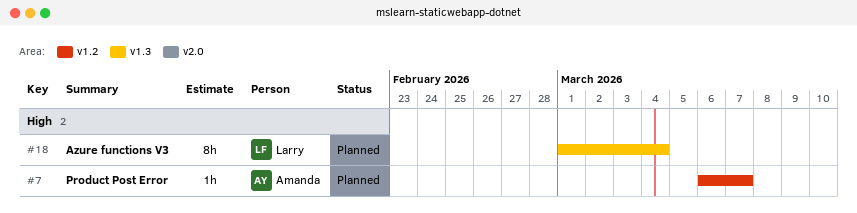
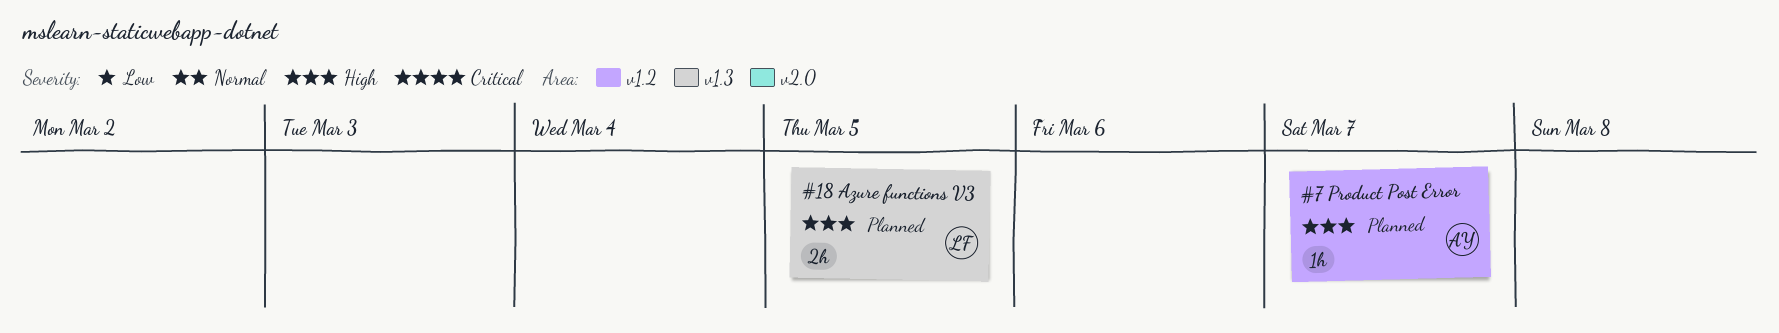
#18, estimate: 8h -> 2h
#18, due: Mar 4 -> Mar 5

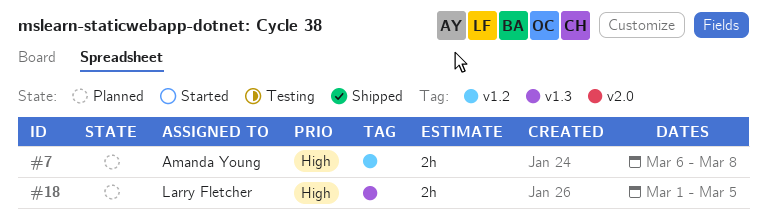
#7, estimate: 1h -> 2h
#7, due: Mar 7 -> Mar 8

